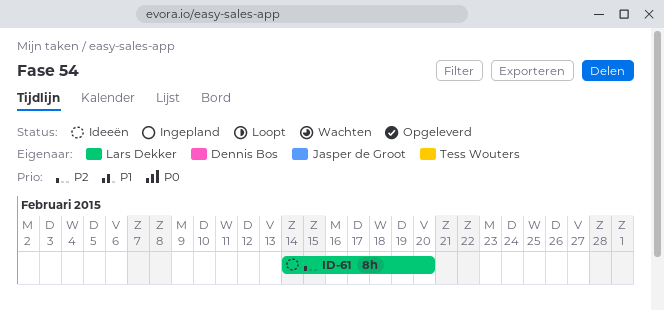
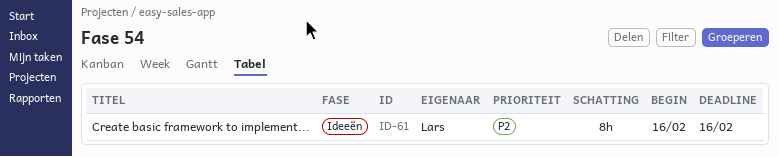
ID-61, start: Feb 14 -> Feb 16
ID-61, due: Feb 20 -> Feb 16

